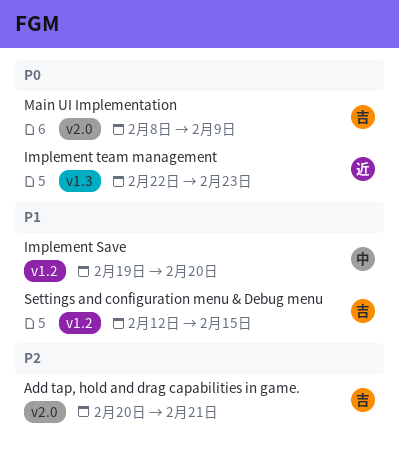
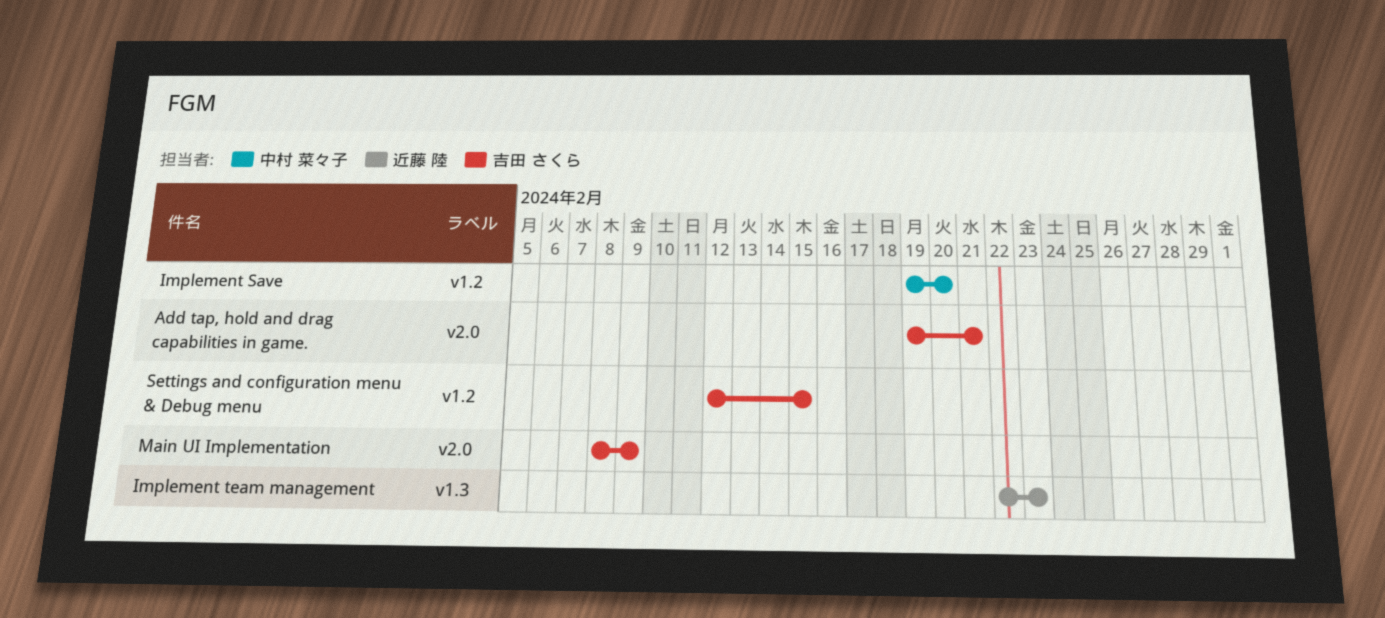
Add tap, hold and drag capabilities in game., start: Feb 20 -> Feb 19

